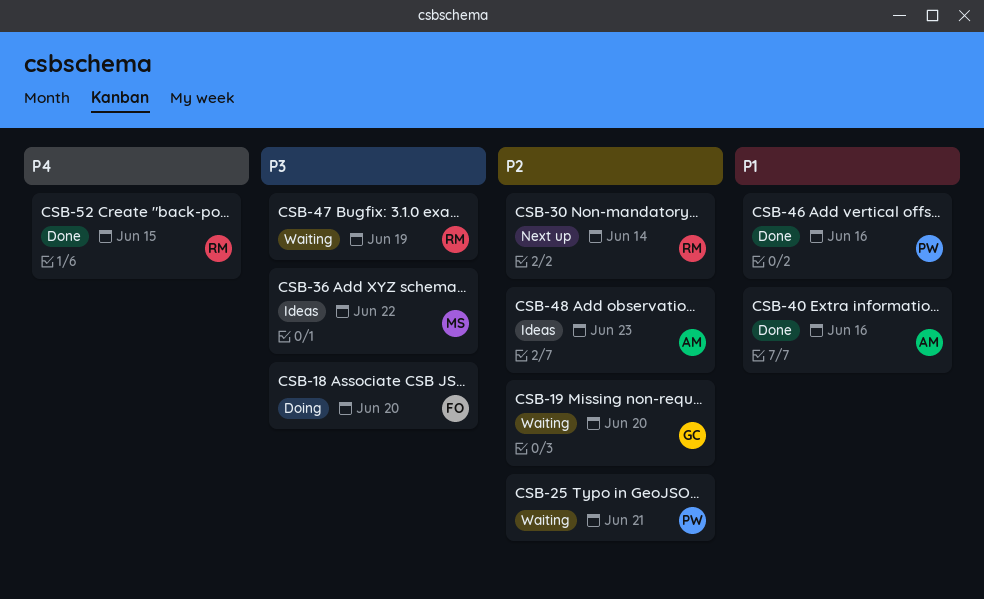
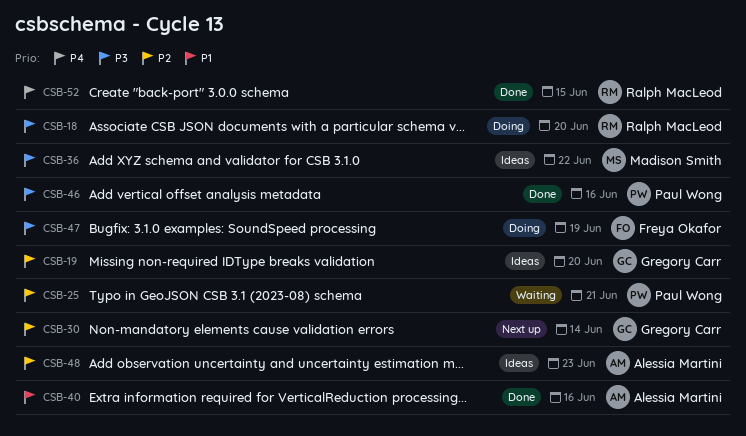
CSB-18, owner: Freya Okafor -> Ralph MacLeod
CSB-19, status: Waiting -> Ideas
CSB-30, owner: Ralph MacLeod -> Gregory Carr
CSB-46, priority: P1 -> P3
CSB-47, status: Waiting -> Doing
CSB-47, owner: Ralph MacLeod -> Freya Okafor

